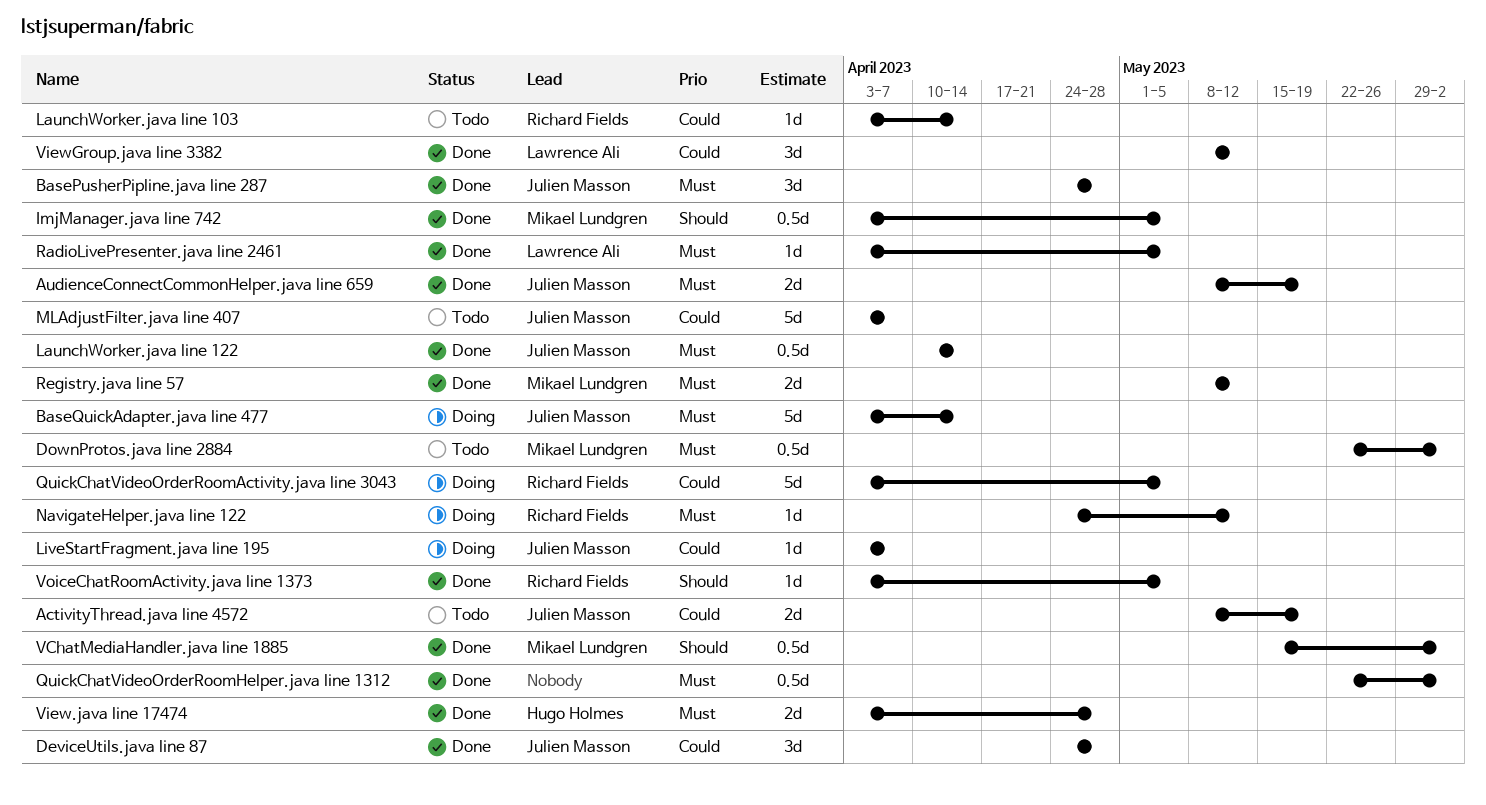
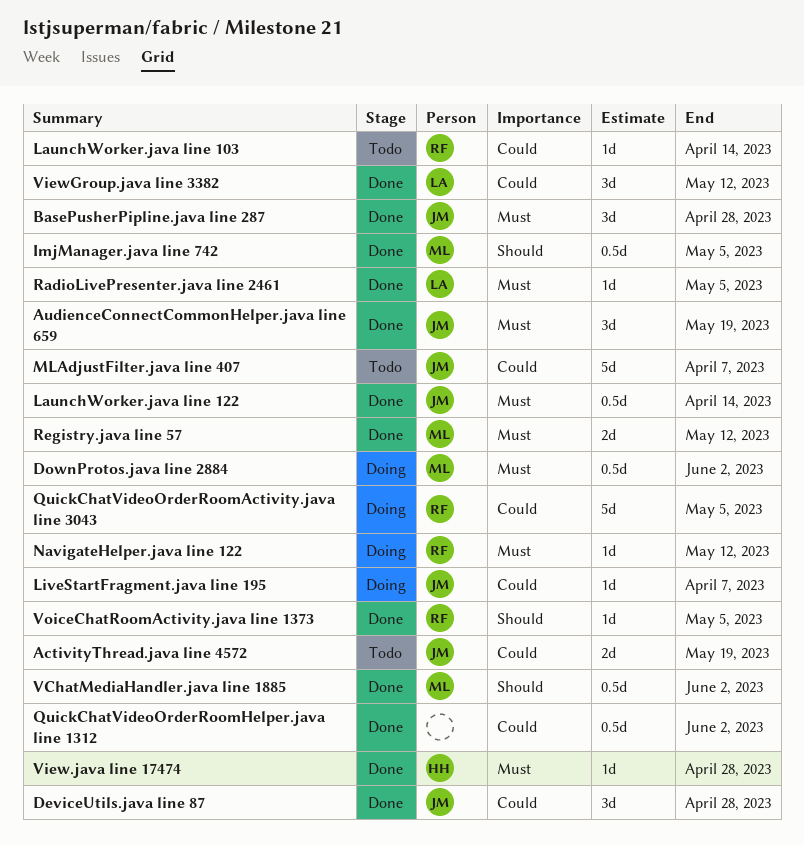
AudienceConnectCommonHelper.java line 659, estimate: 2d -> 3d
BaseQuickAdapter.java line 477: present -> none
DownProtos.java line 2884, status: Todo -> Doing
QuickChatVideoOrderRoomHelper.java line 1312, priority: Must -> Could
View.java line 17474, estimate: 2d -> 1d

